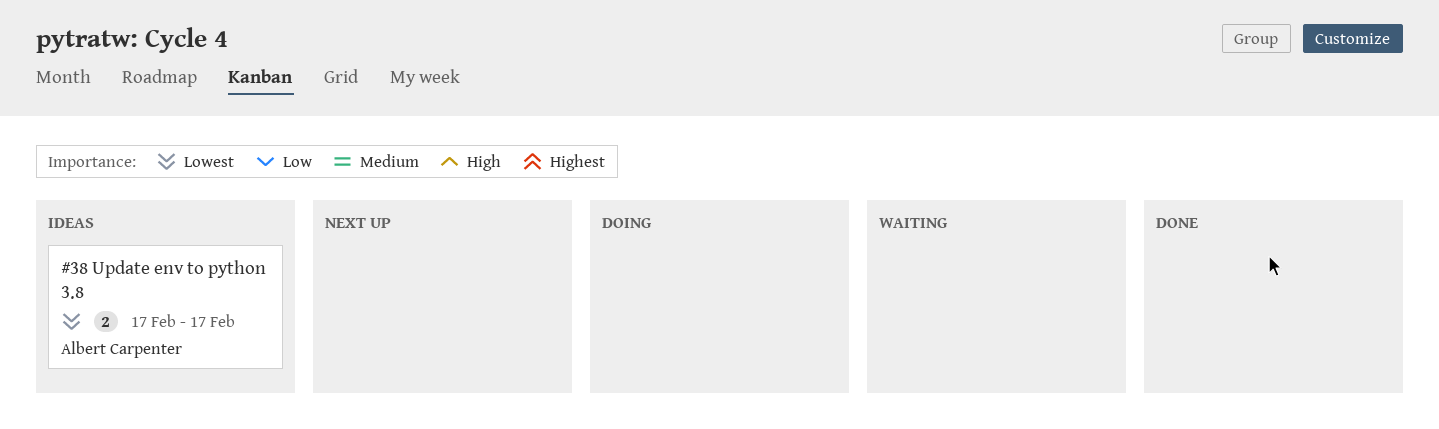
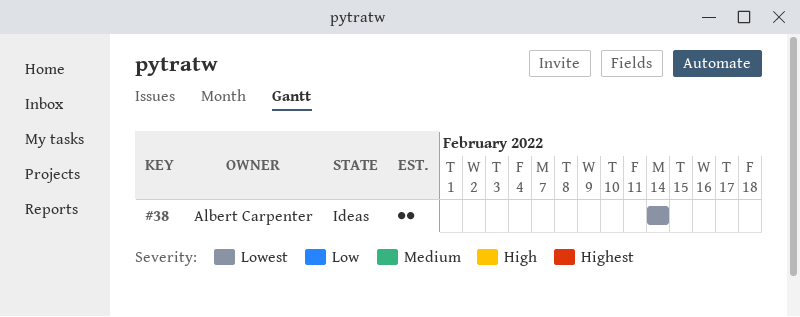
#38, start: Feb 17 -> Feb 14
#38, due: Feb 17 -> Feb 14

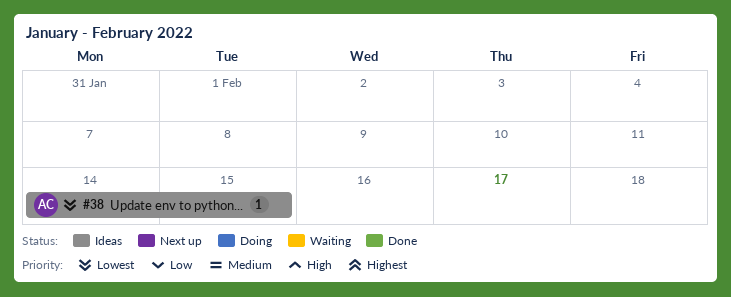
#38, estimate: 2 -> 1
#38, due: Feb 14 -> Feb 15

